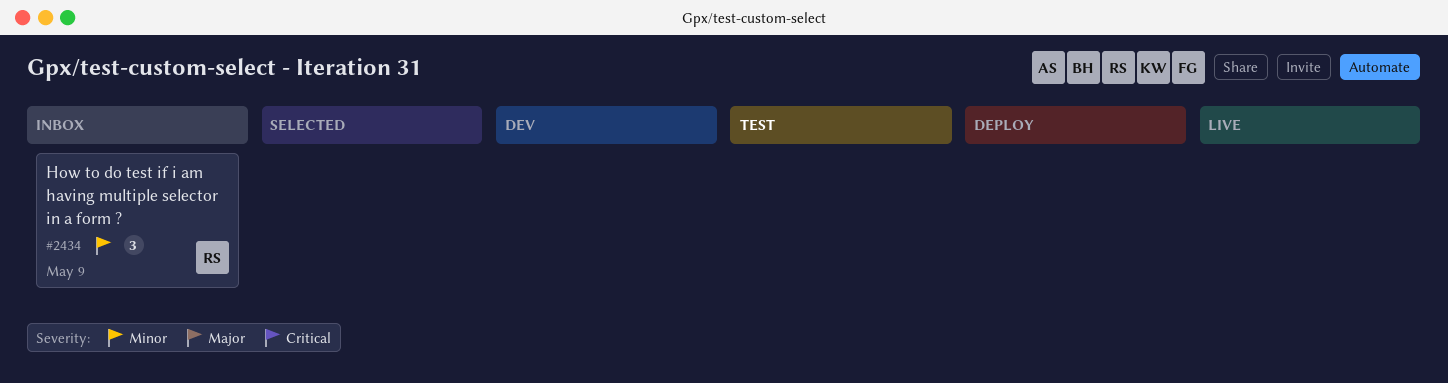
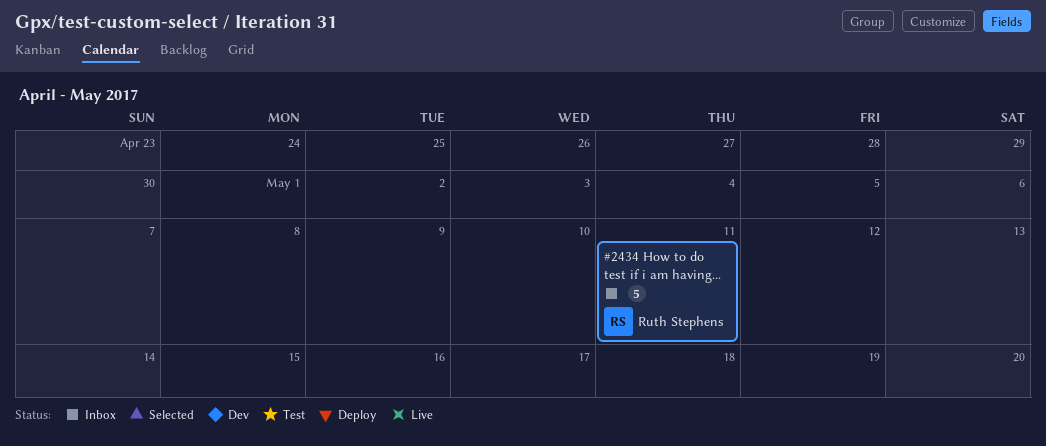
#2434, estimate: 3 -> 5
#2434, due: May 9 -> May 11

